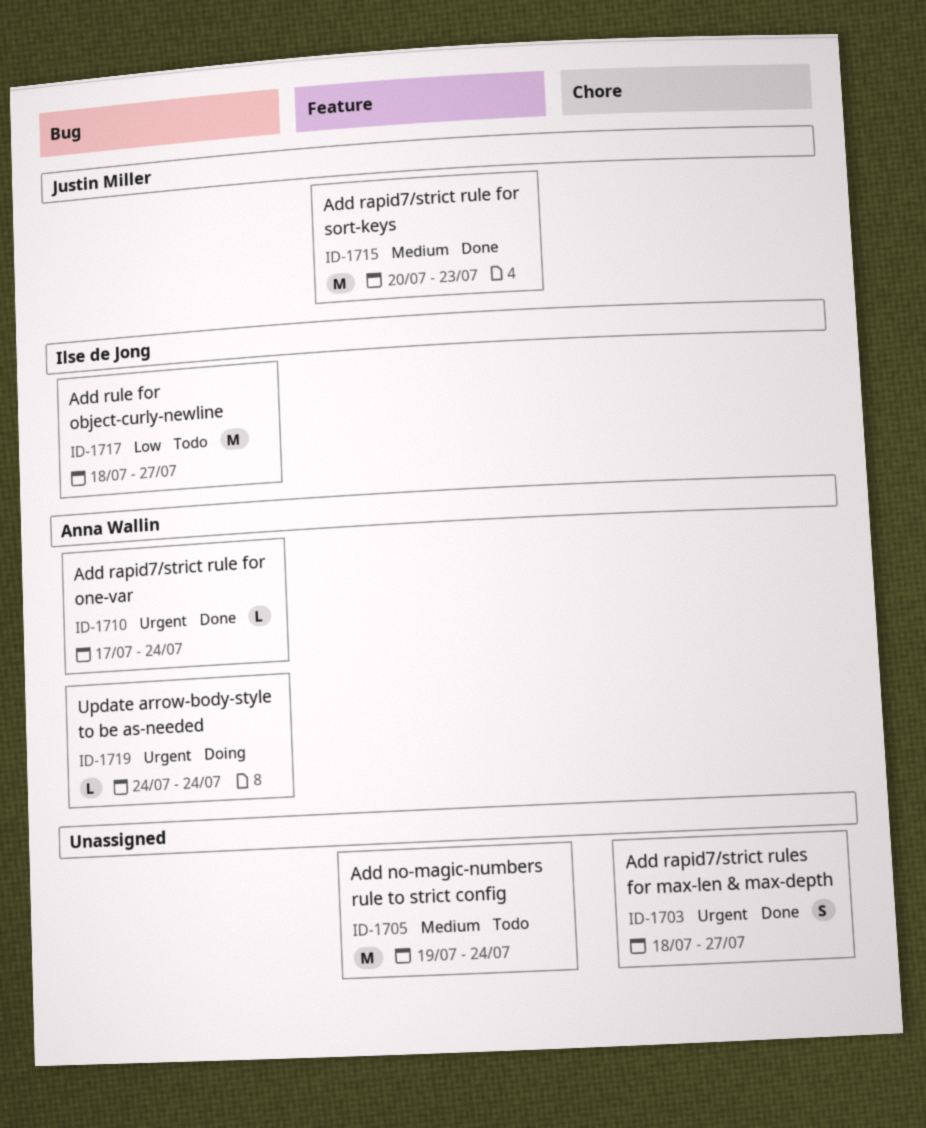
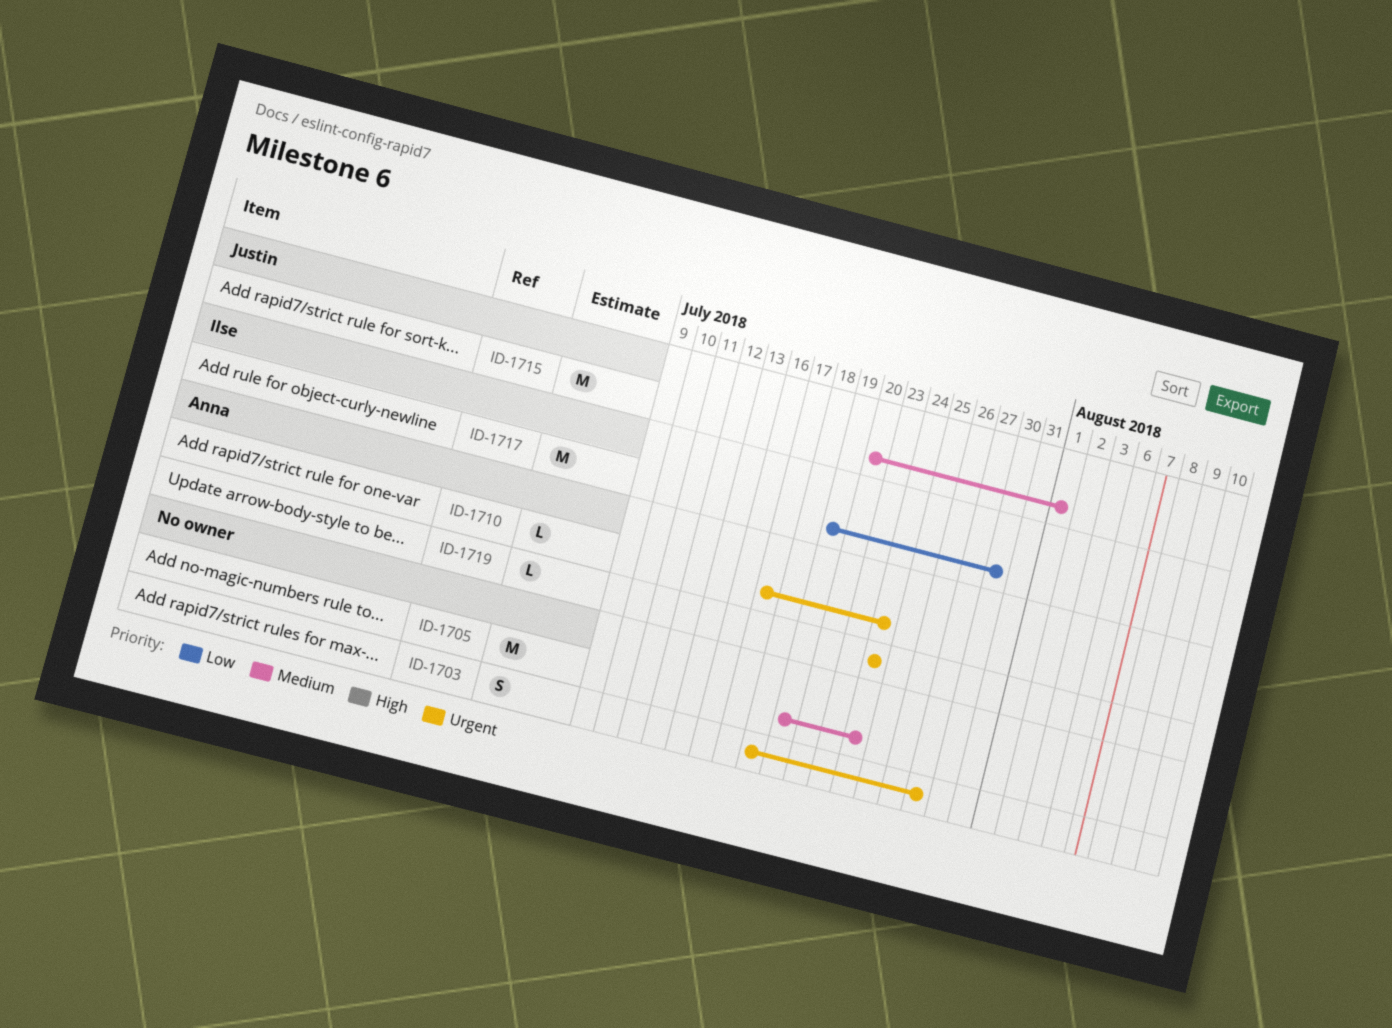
ID-1715, due: Jul 23 -> Aug 1
ID-1717, start: Jul 18 -> Jul 19
ID-1717, due: Jul 27 -> Jul 30

